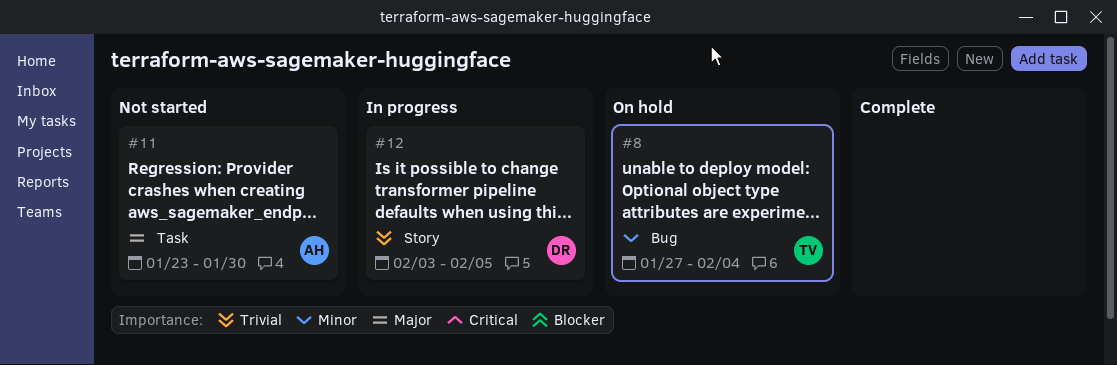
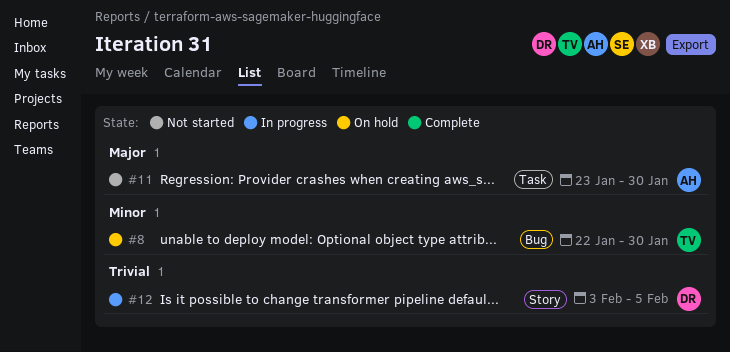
#8, start: Jan 27 -> Jan 22
#8, due: Feb 4 -> Jan 30

